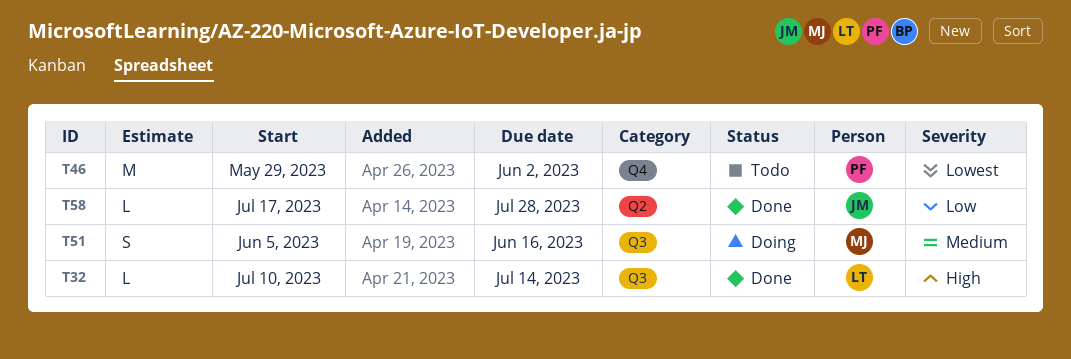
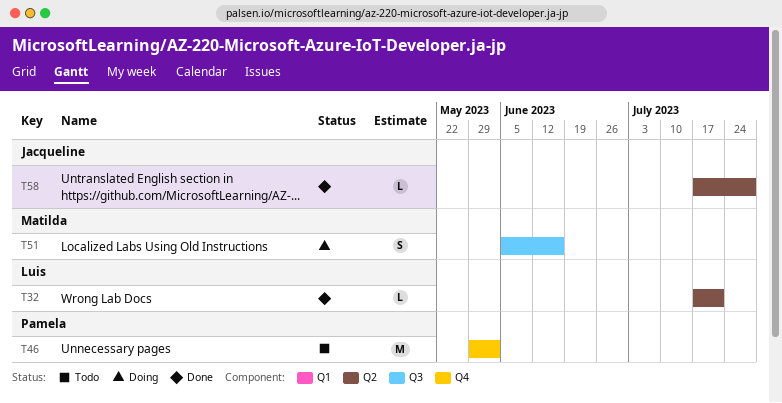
T32, label: Q3 -> Q2
T32, start: Jul 10 -> Jul 17
T32, due: Jul 14 -> Jul 21

